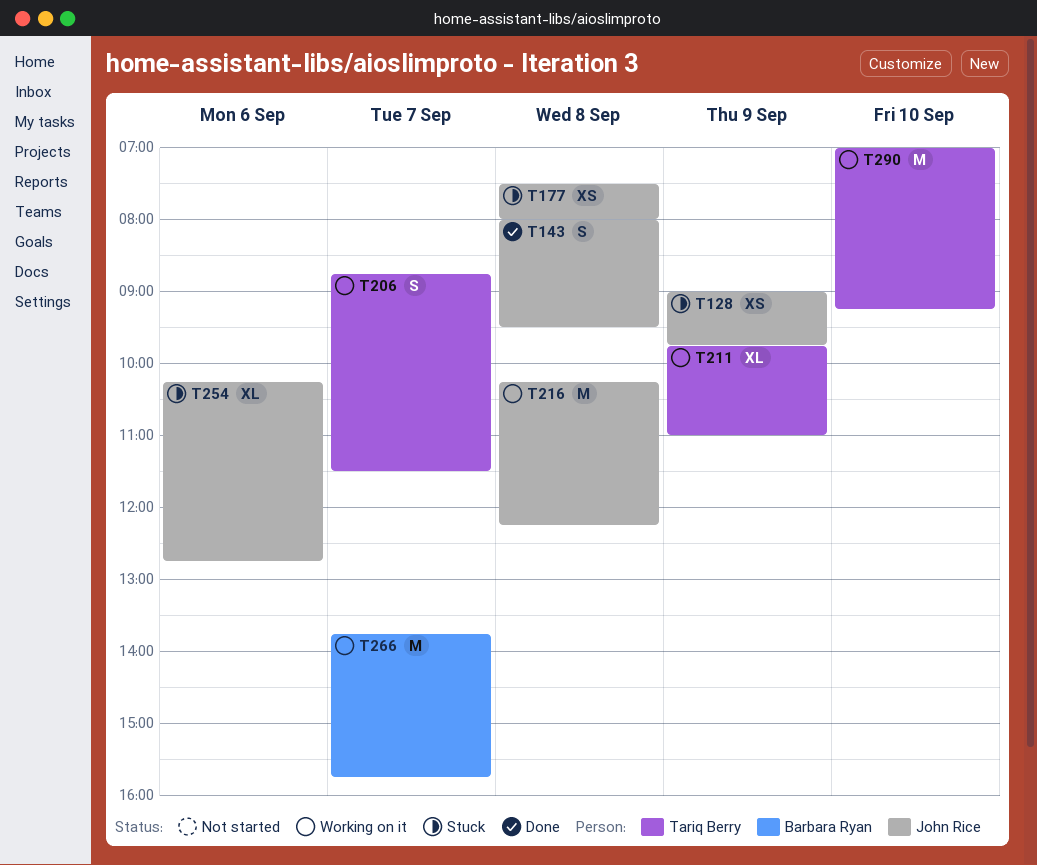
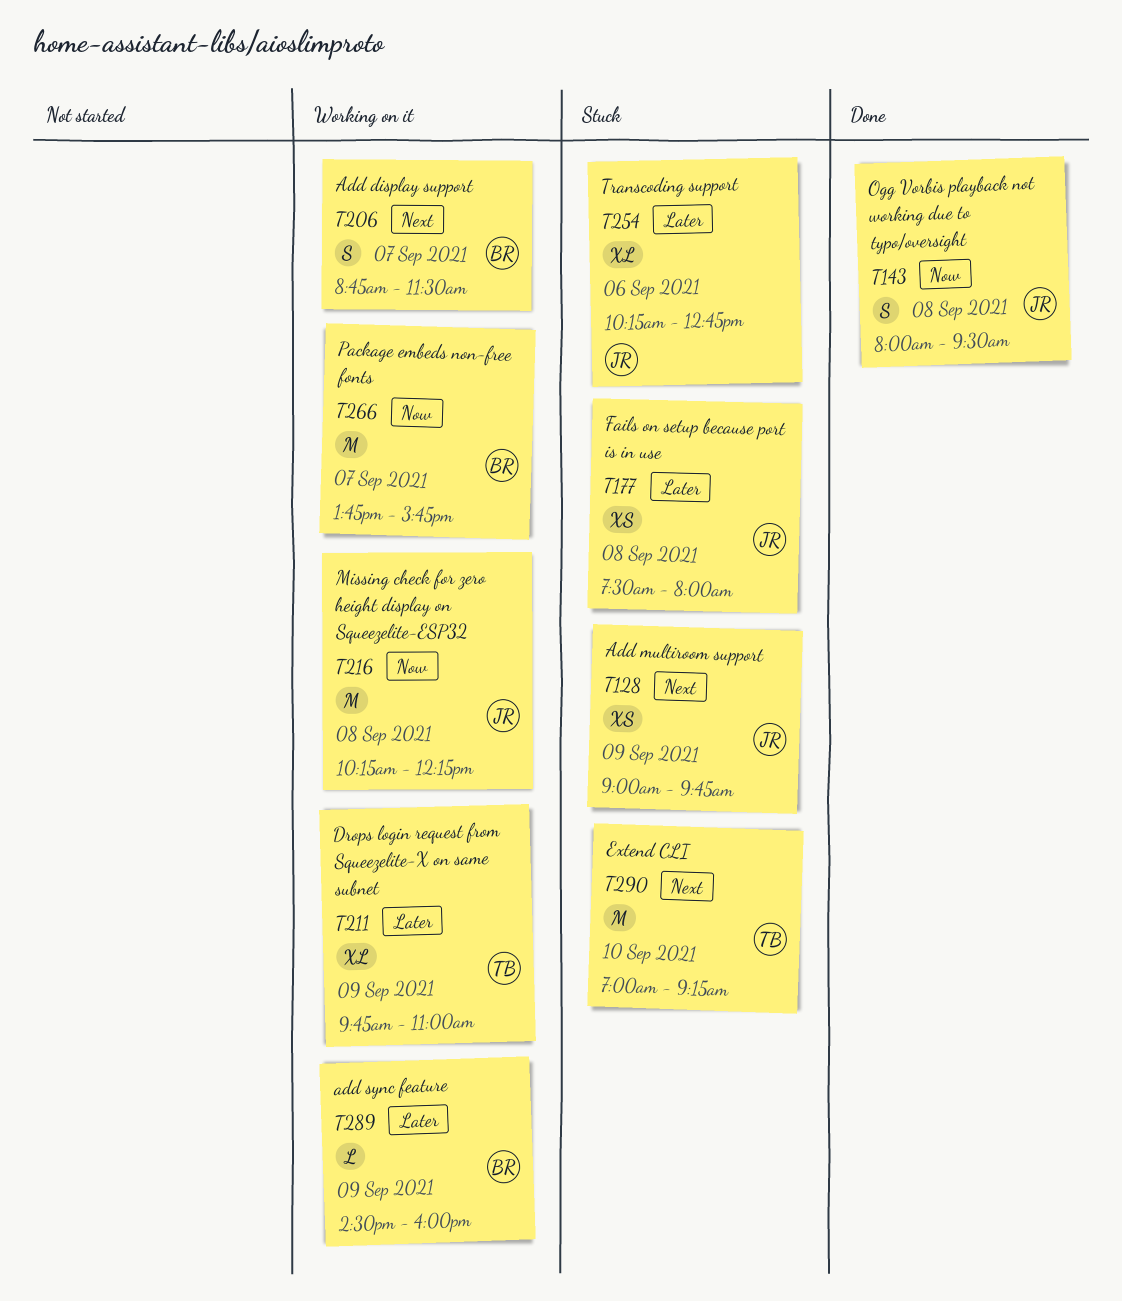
T206, owner: Tariq Berry -> Barbara Ryan
T289: none -> present
T290, status: Working on it -> Stuck

